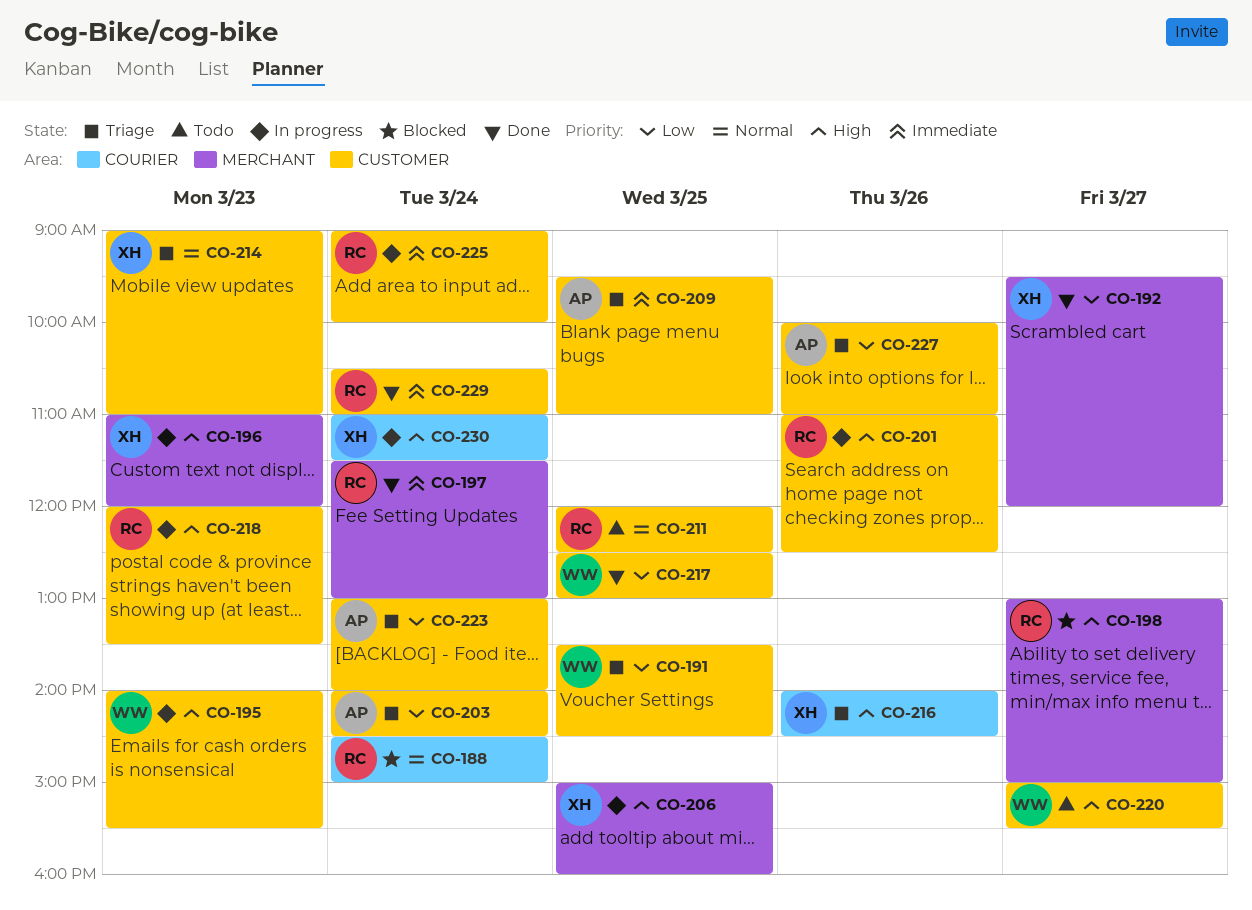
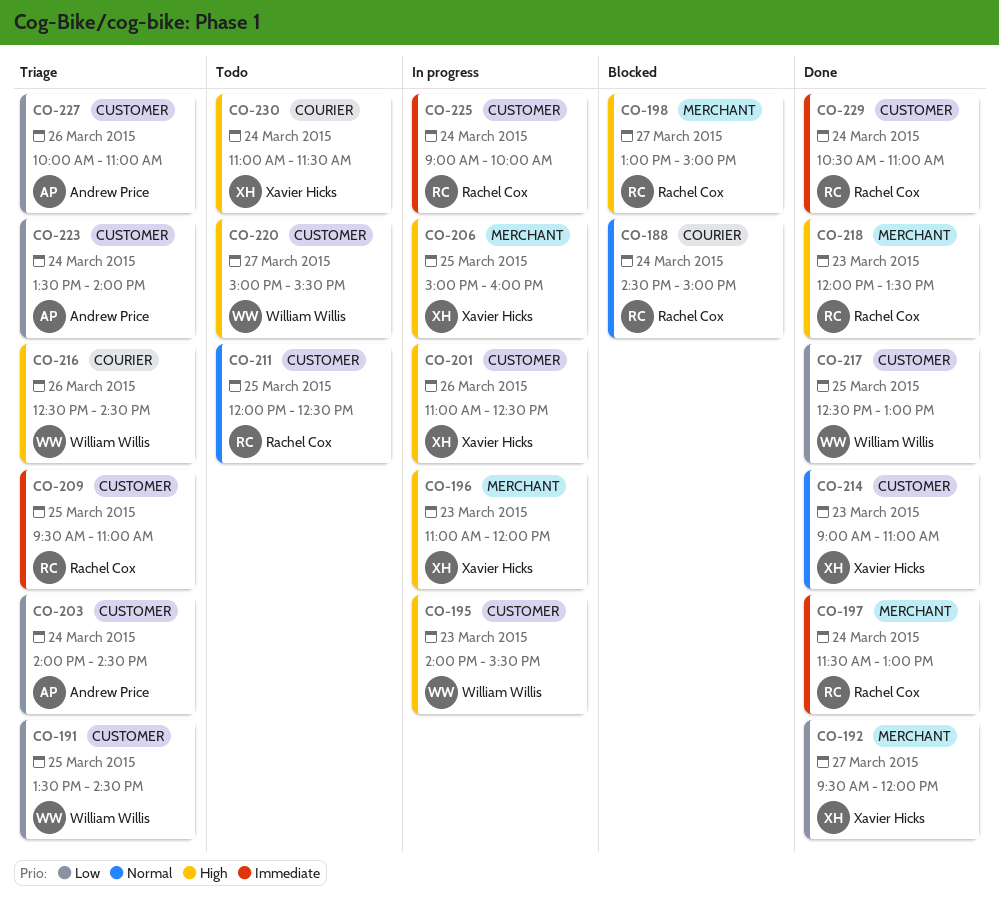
CO-201, owner: Rachel Cox -> Xavier Hicks
CO-209, owner: Andrew Price -> Rachel Cox
CO-214, status: Triage -> Done
CO-216, owner: Xavier Hicks -> William Willis
CO-216, begins: 14:00 -> 12:30
CO-218, status: In progress -> Done
CO-218, label: CUSTOMER -> MERCHANT
CO-223, begins: 13:00 -> 13:30
CO-230, status: In progress -> Todo

